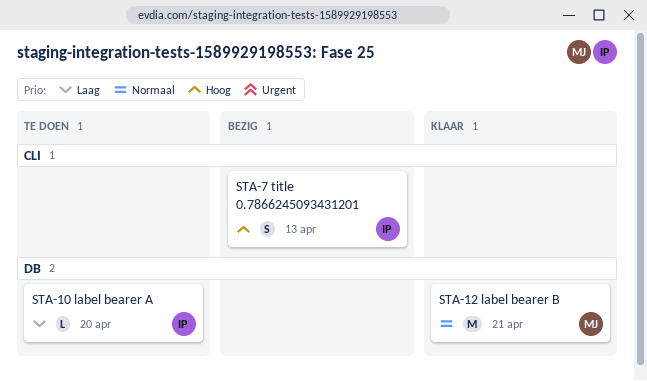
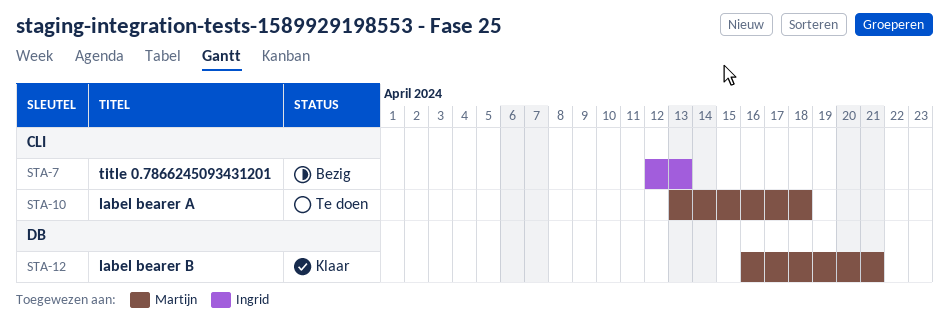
STA-10, owner: Ingrid -> Martijn
STA-10, label: DB -> CLI
STA-10, due: Apr 20 -> Apr 18

